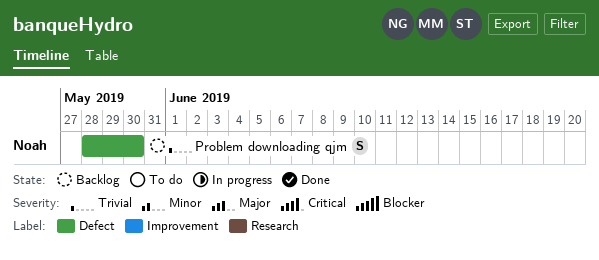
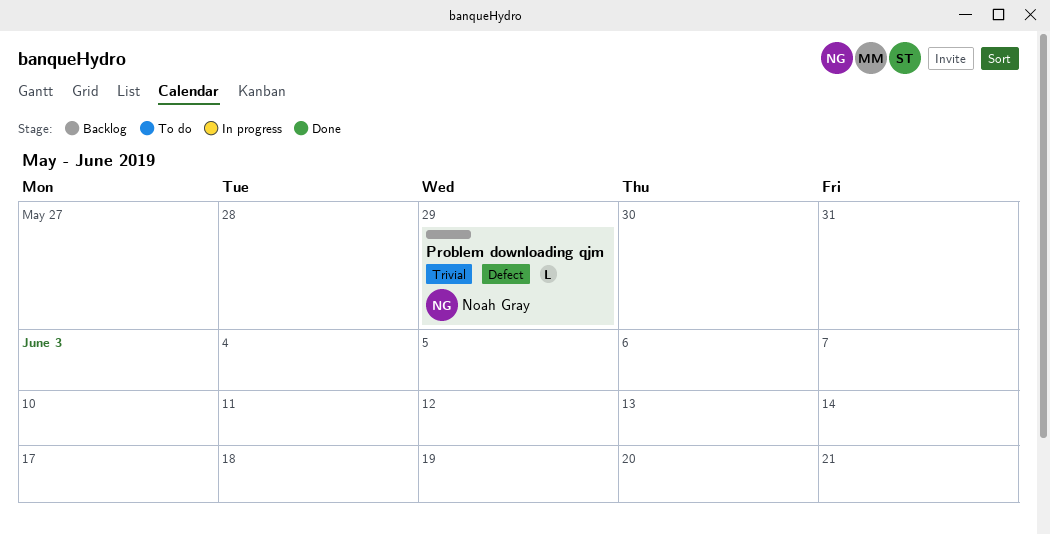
Problem downloading qjm, estimate: S -> L
Problem downloading qjm, due: May 30 -> May 29

